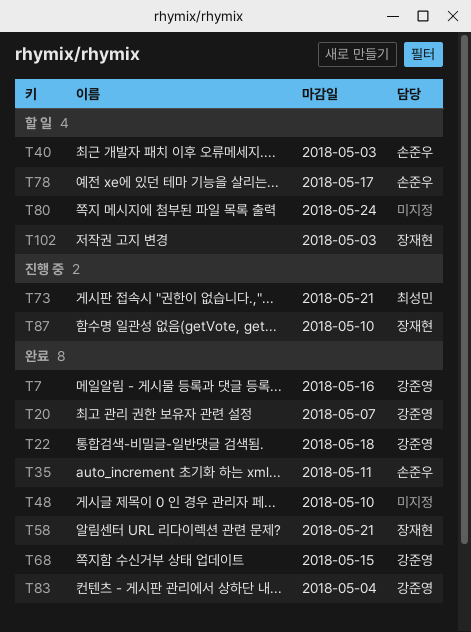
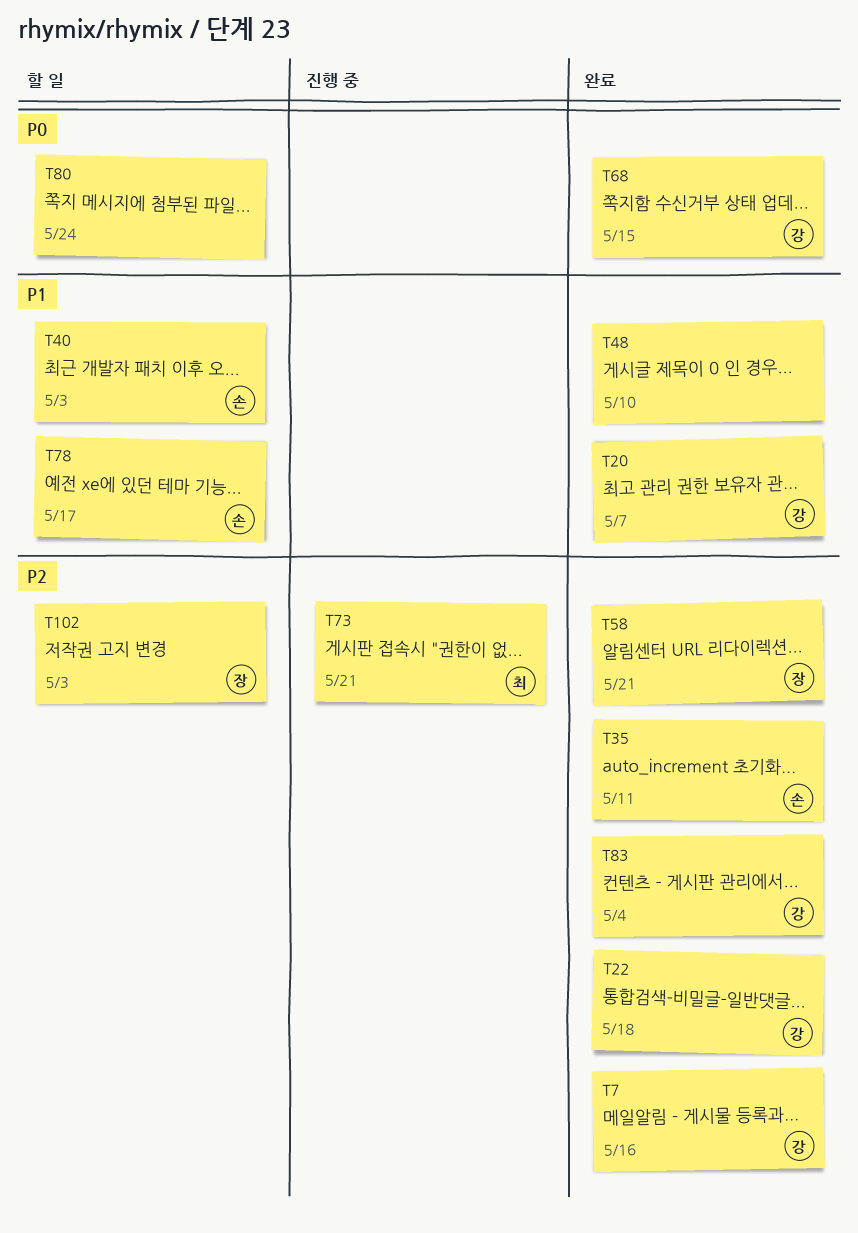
T87: present -> none

